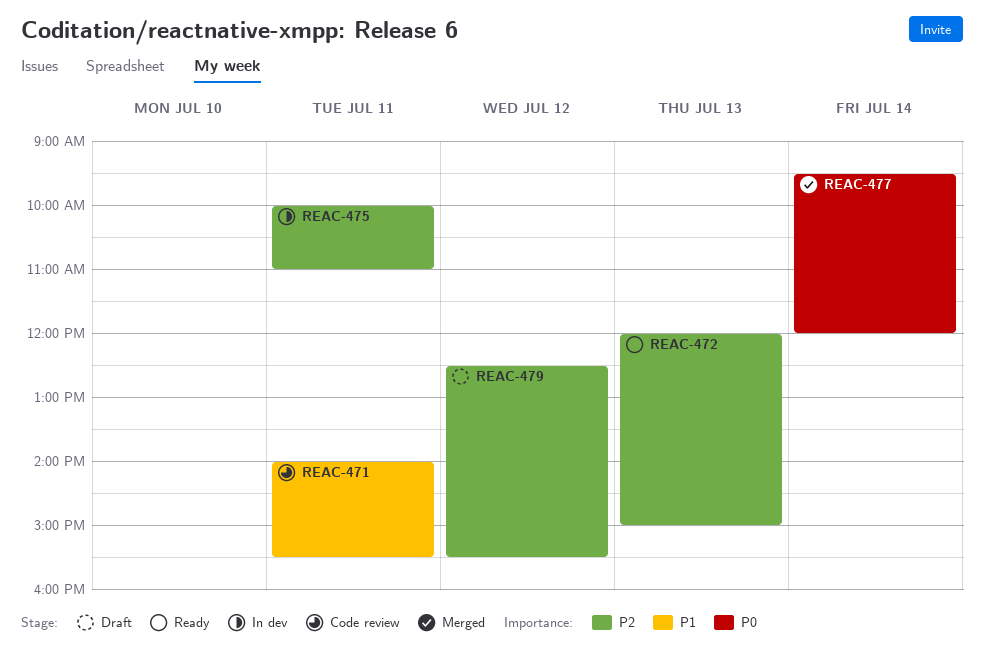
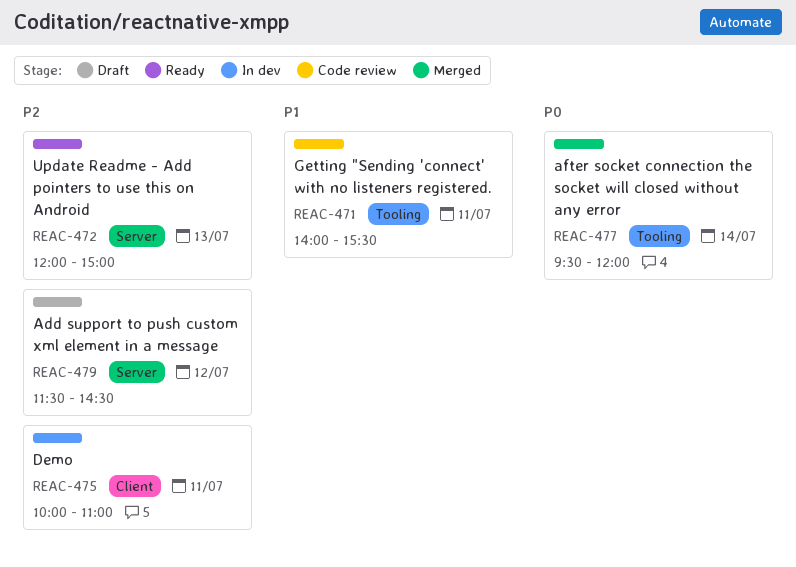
REAC-479, begins: 12:30 -> 11:30
REAC-479, ends: 15:30 -> 14:30

